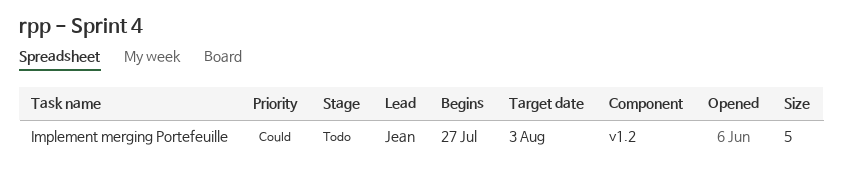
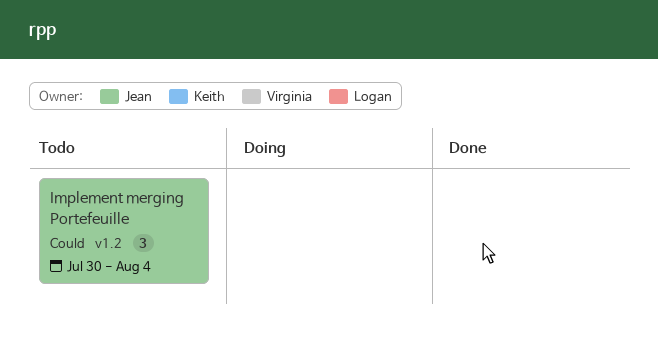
Implement merging Portefeuille, estimate: 5 -> 3
Implement merging Portefeuille, start: Jul 27 -> Jul 30
Implement merging Portefeuille, due: Aug 3 -> Aug 4

